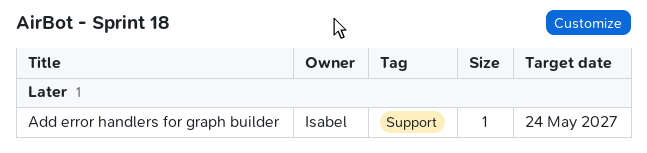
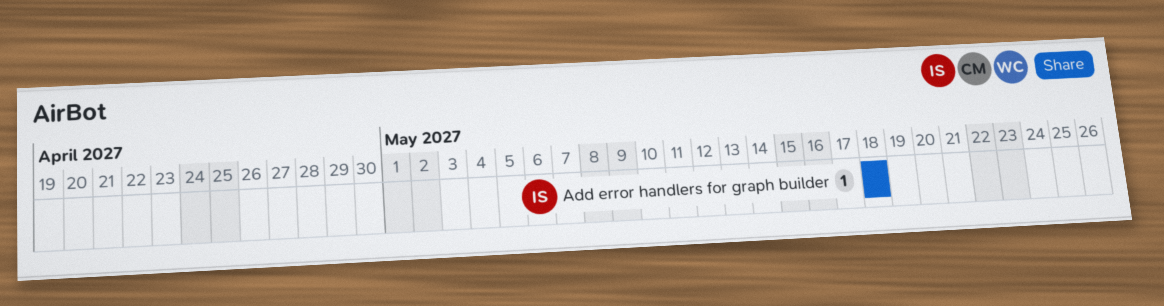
Add error handlers for graph builder, due: May 24 -> May 18

